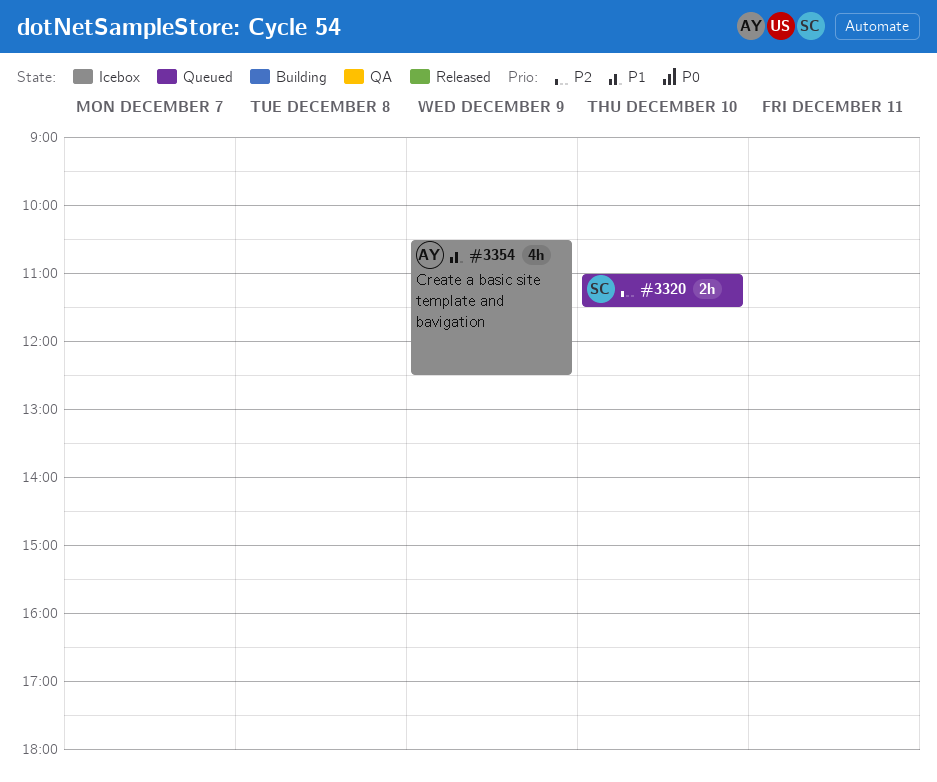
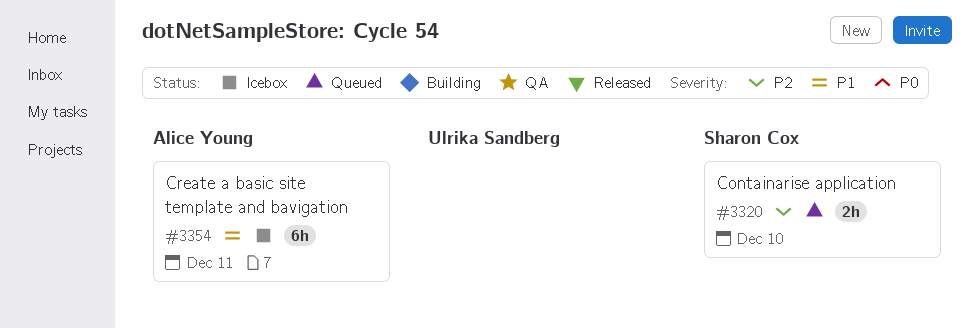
#3354, estimate: 4h -> 6h
#3354, day: Dec 9 -> Dec 11

